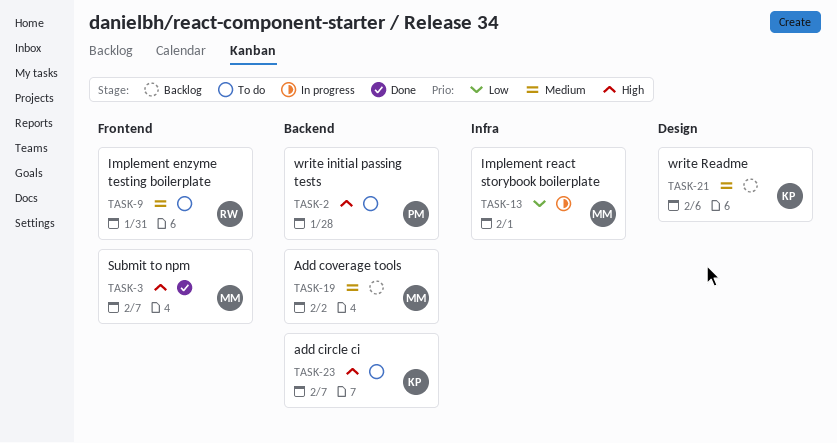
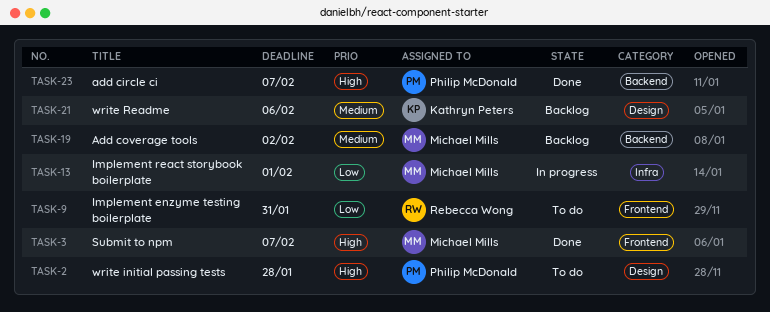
TASK-2, label: Backend -> Design
TASK-9, priority: Medium -> Low
TASK-23, status: To do -> Done
TASK-23, owner: Kathryn Peters -> Philip McDonald

